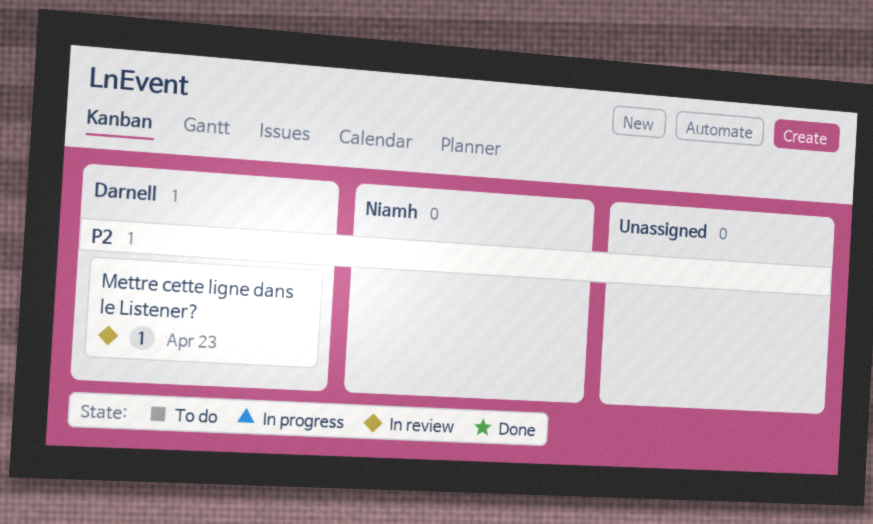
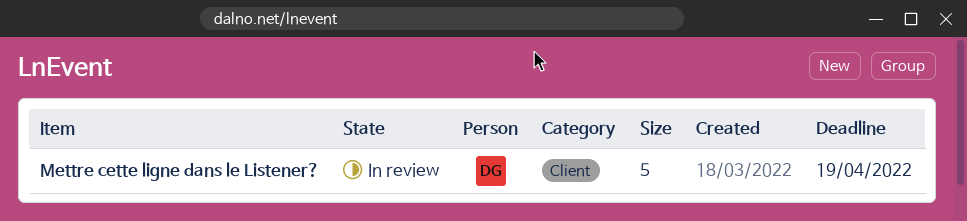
Mettre cette ligne dans le Listener?, estimate: 1 -> 5
Mettre cette ligne dans le Listener?, due: Apr 23 -> Apr 19

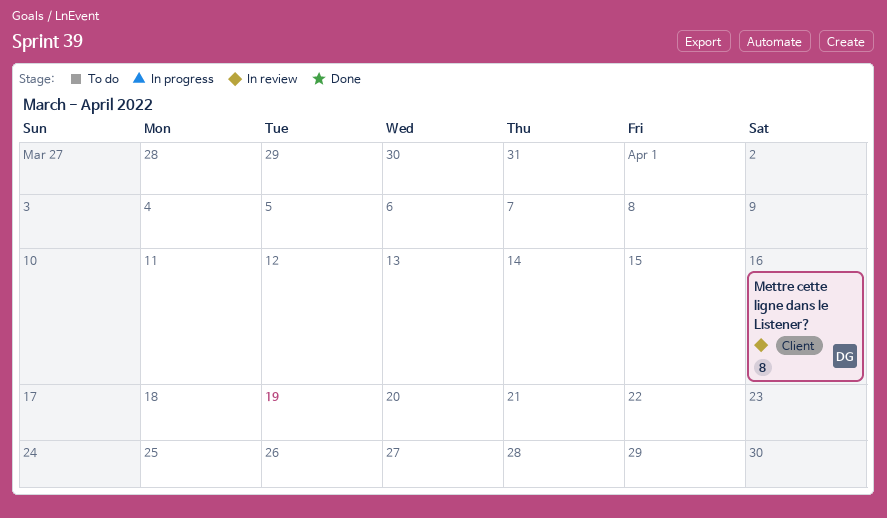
Mettre cette ligne dans le Listener?, estimate: 5 -> 8
Mettre cette ligne dans le Listener?, due: Apr 19 -> Apr 16

